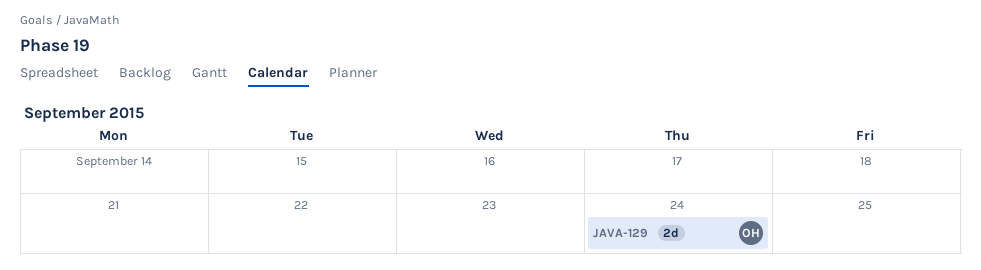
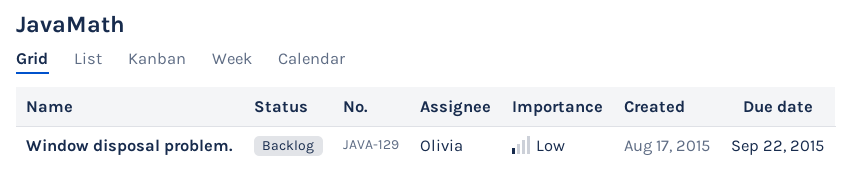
JAVA-129, due: Sep 24 -> Sep 22

